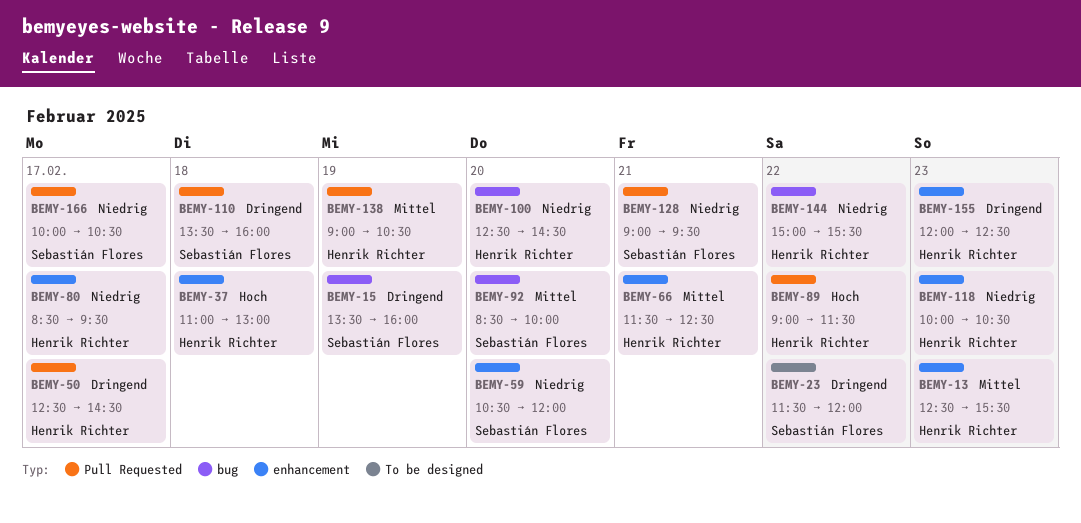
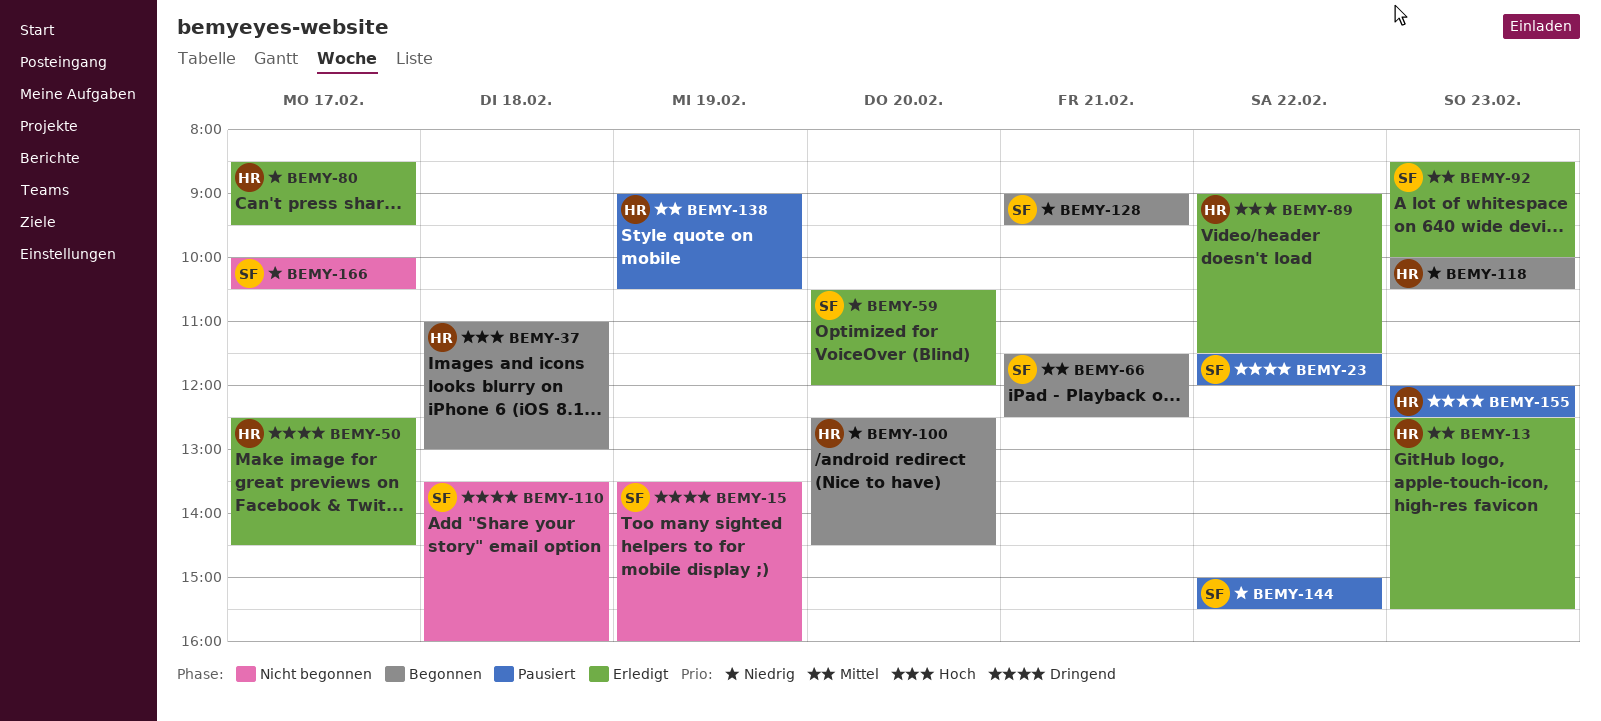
BEMY-66, owner: Henrik Richter -> Sebastián Flores
BEMY-92, day: Feb 20 -> Feb 23
BEMY-144, owner: Henrik Richter -> Sebastián Flores

